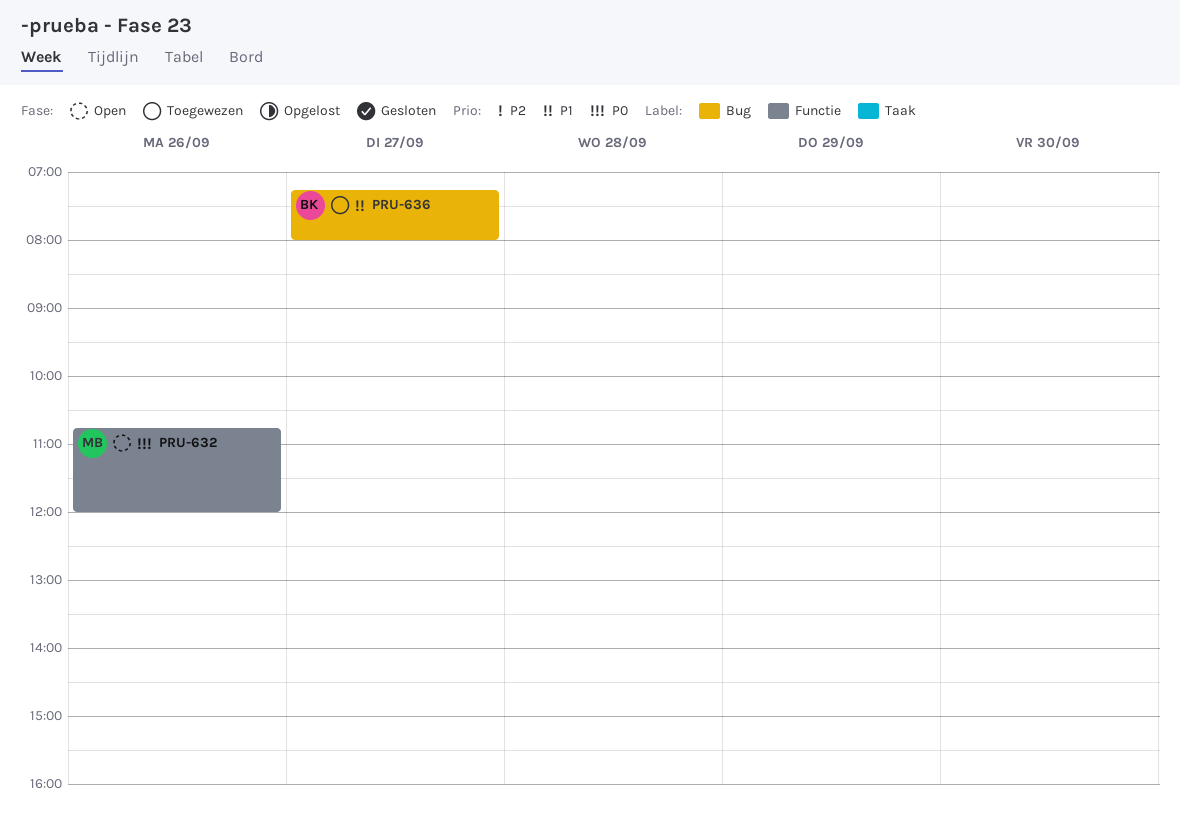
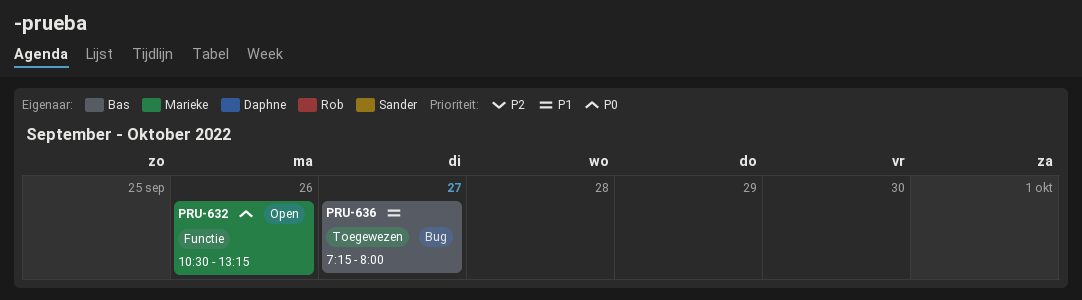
PRU-632, begins: 10:45 -> 10:30
PRU-632, ends: 12:00 -> 13:15

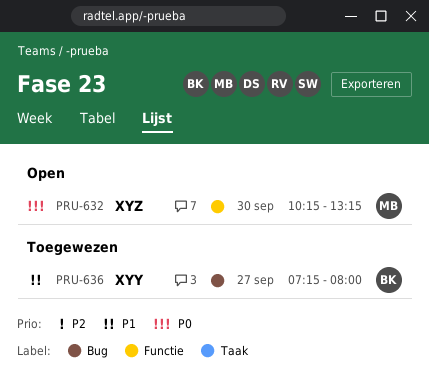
PRU-632, day: Sep 26 -> Sep 30
PRU-632, begins: 10:30 -> 10:15

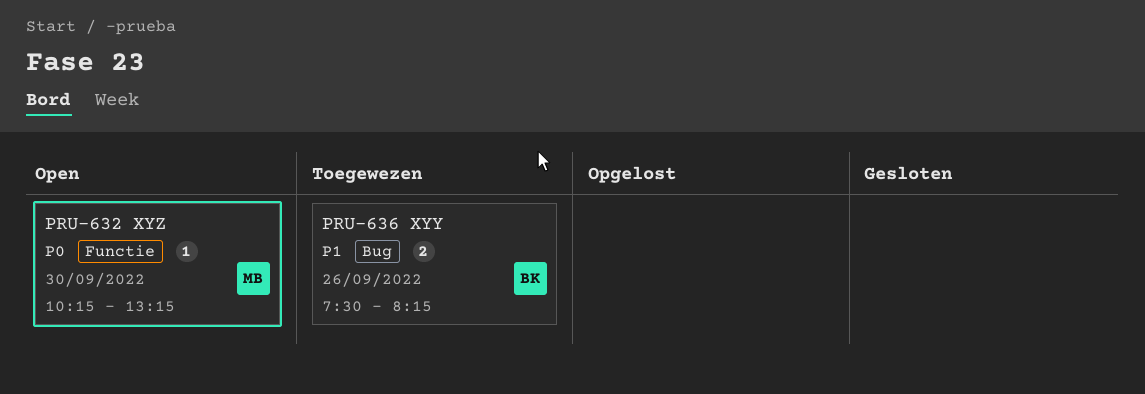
PRU-636, day: Sep 27 -> Sep 26
PRU-636, begins: 07:15 -> 07:30
PRU-636, ends: 08:00 -> 08:15

